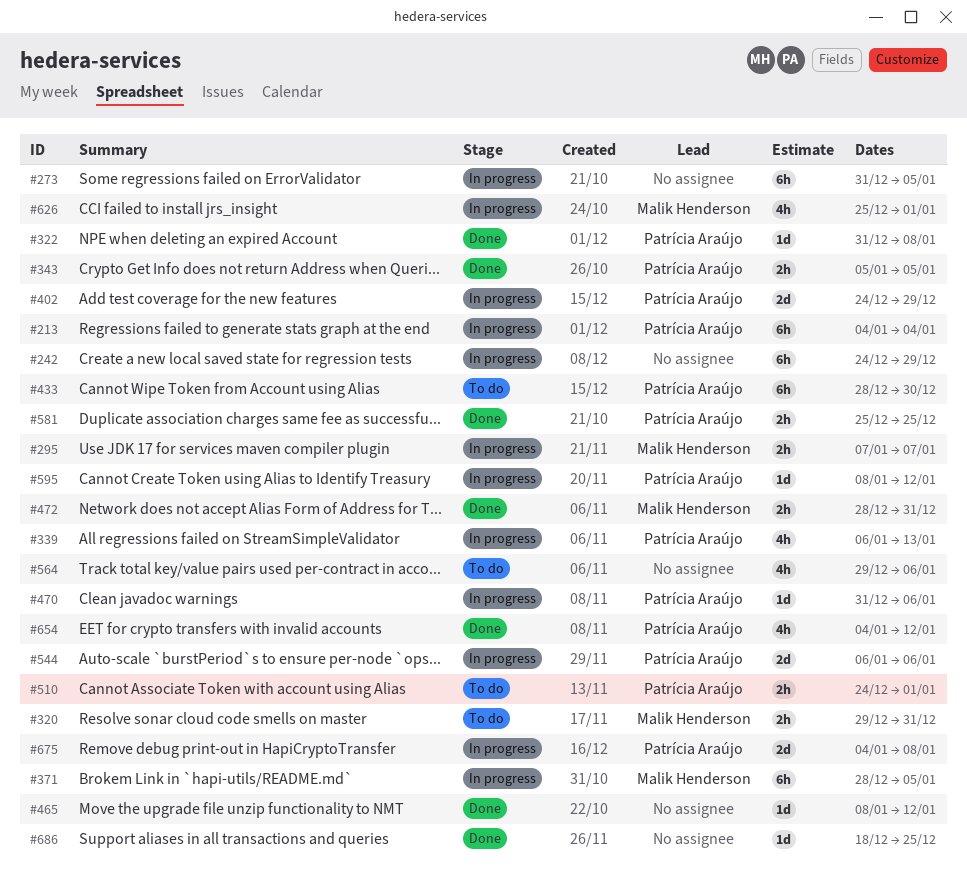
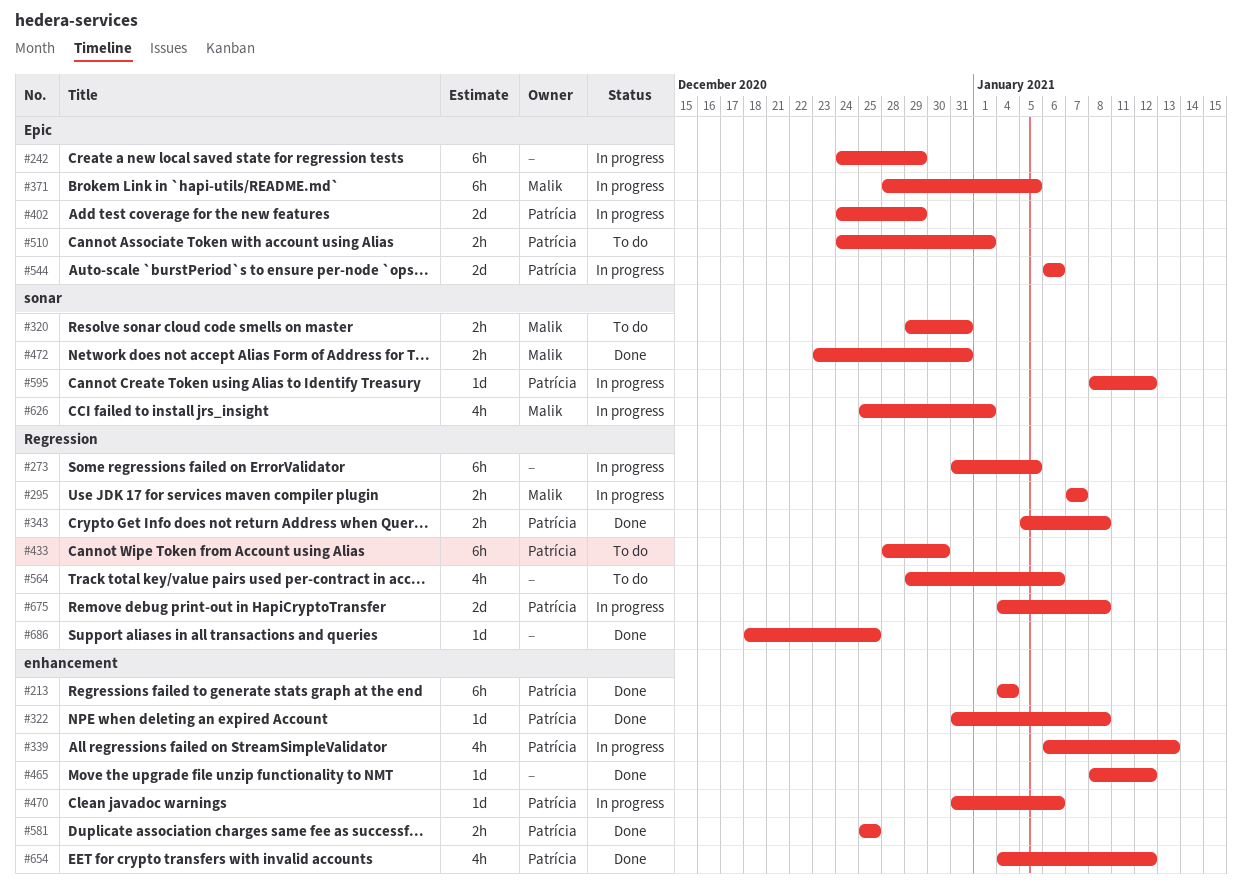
#213, status: In progress -> Done
#343, due: Jan 5 -> Jan 8
#472, start: Dec 28 -> Dec 23

